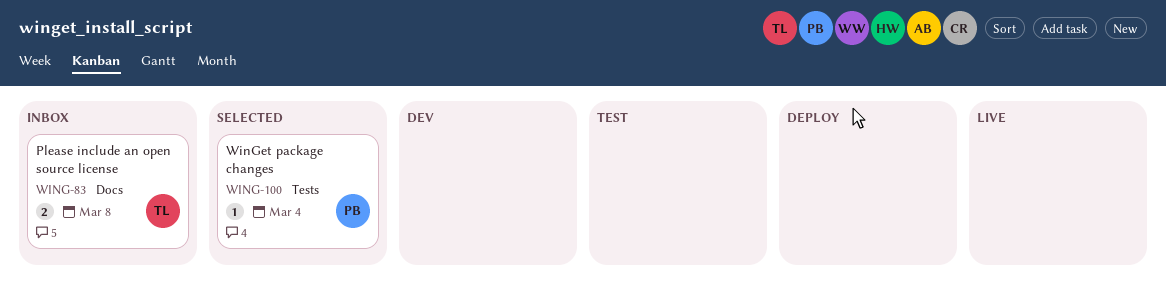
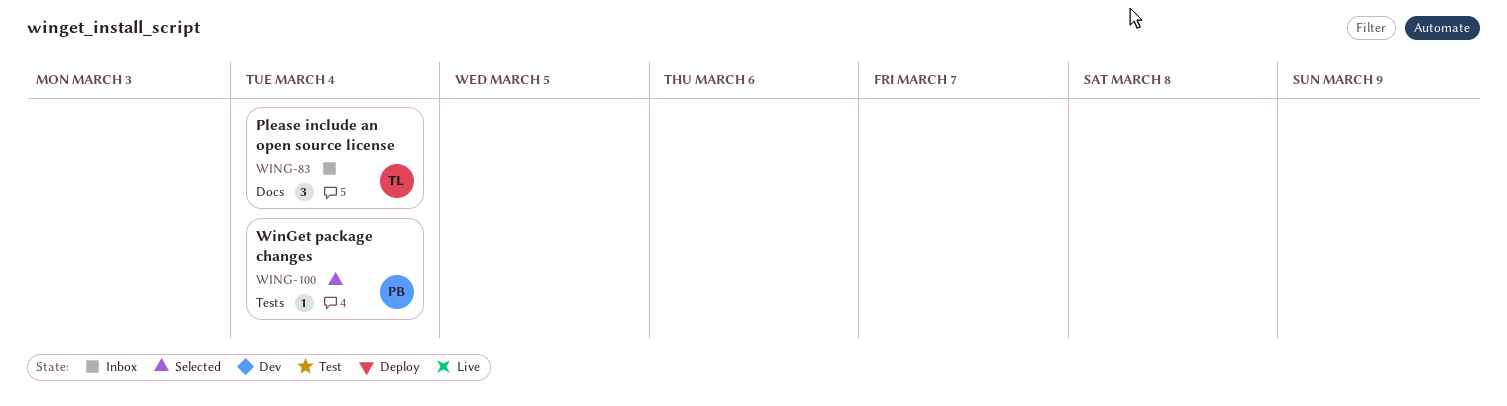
WING-83, estimate: 2 -> 3
WING-83, due: Mar 8 -> Mar 4

